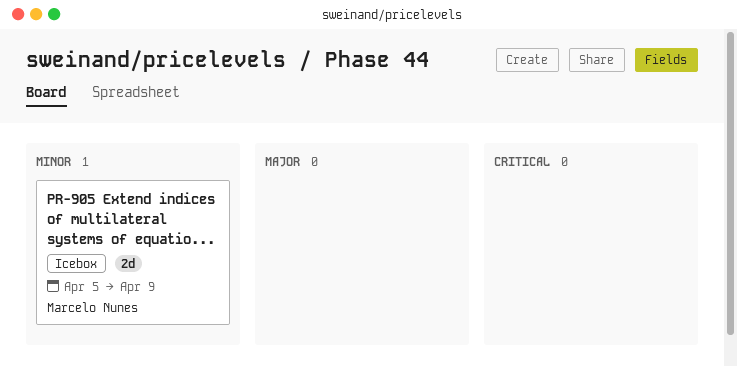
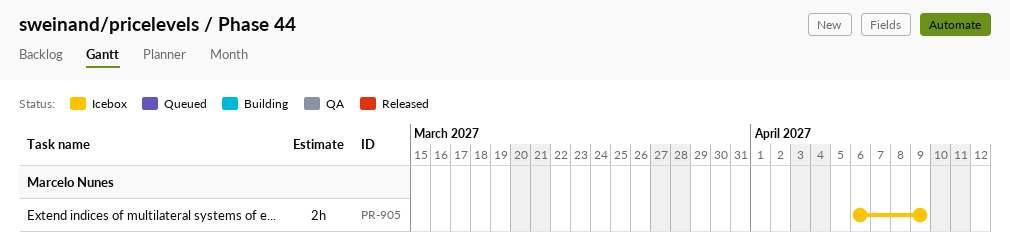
PR-905, estimate: 2d -> 2h
PR-905, start: Apr 5 -> Apr 6

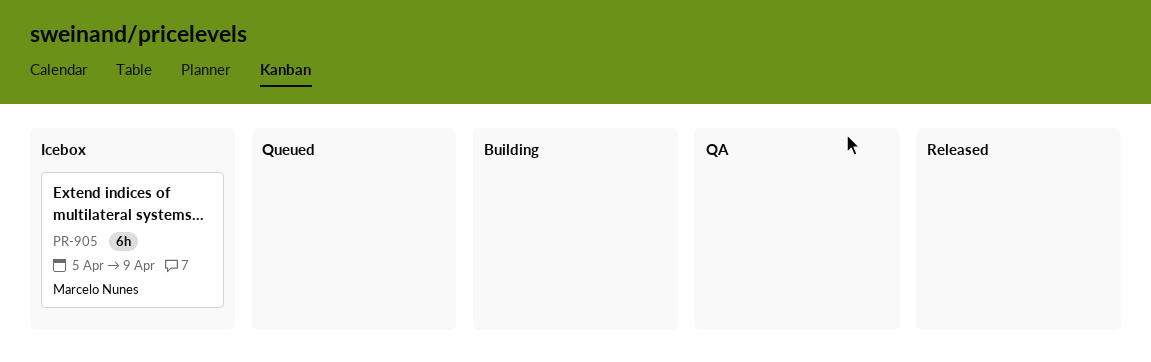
PR-905, estimate: 2h -> 6h
PR-905, start: Apr 6 -> Apr 5

